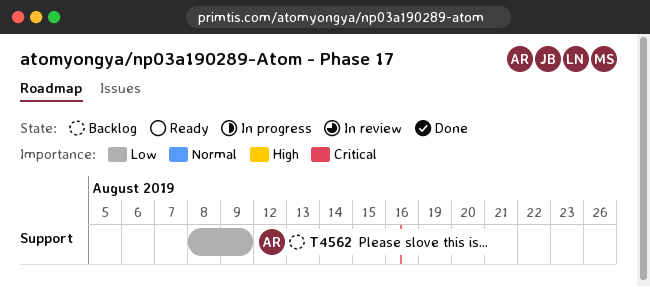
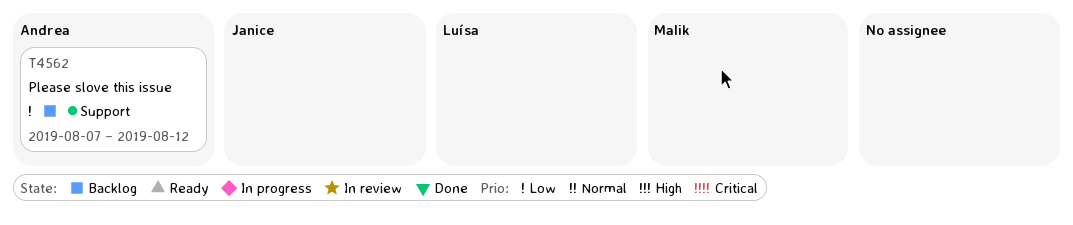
T4562, start: Aug 8 -> Aug 7
T4562, due: Aug 9 -> Aug 12

